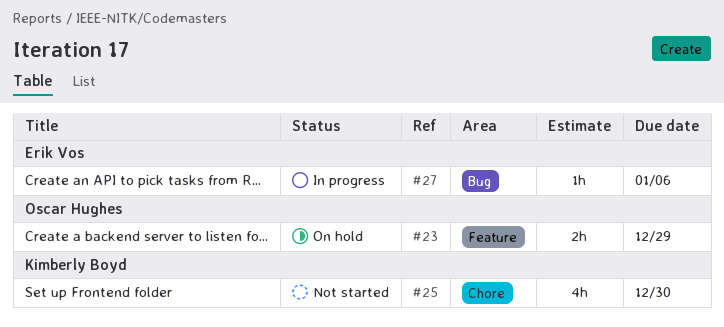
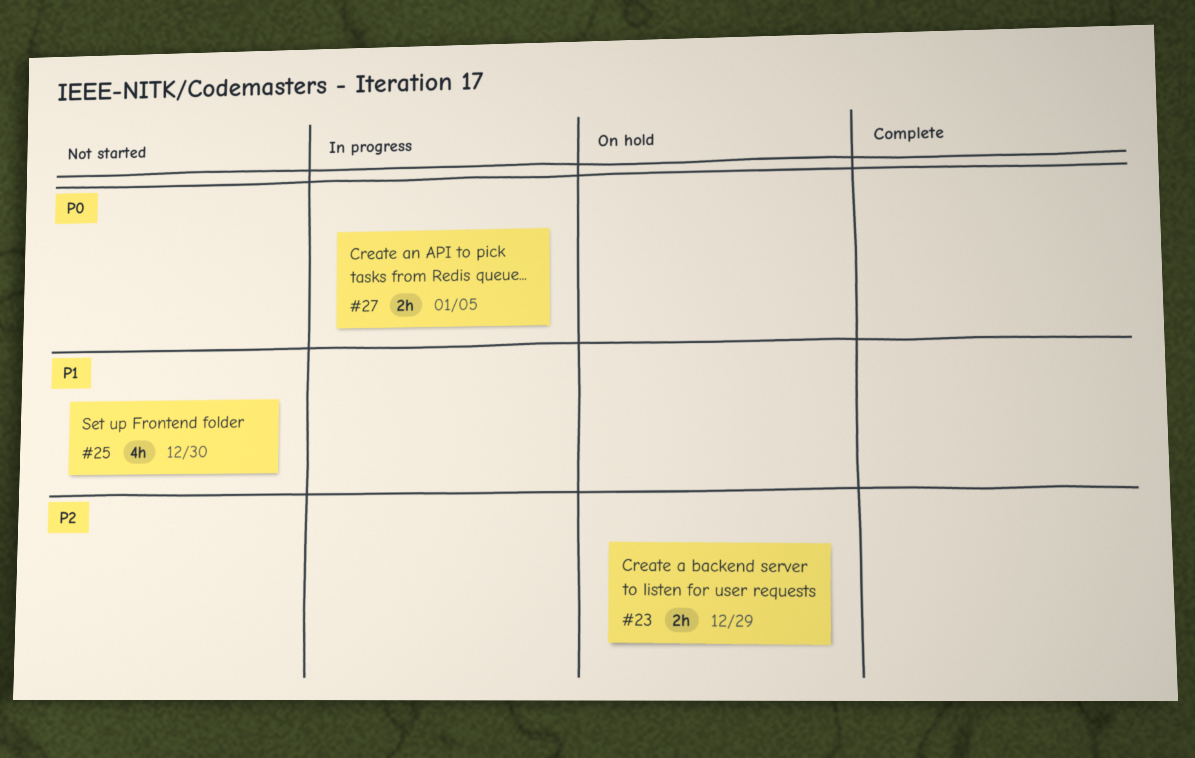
#27, estimate: 1h -> 2h
#27, due: Jan 6 -> Jan 5

